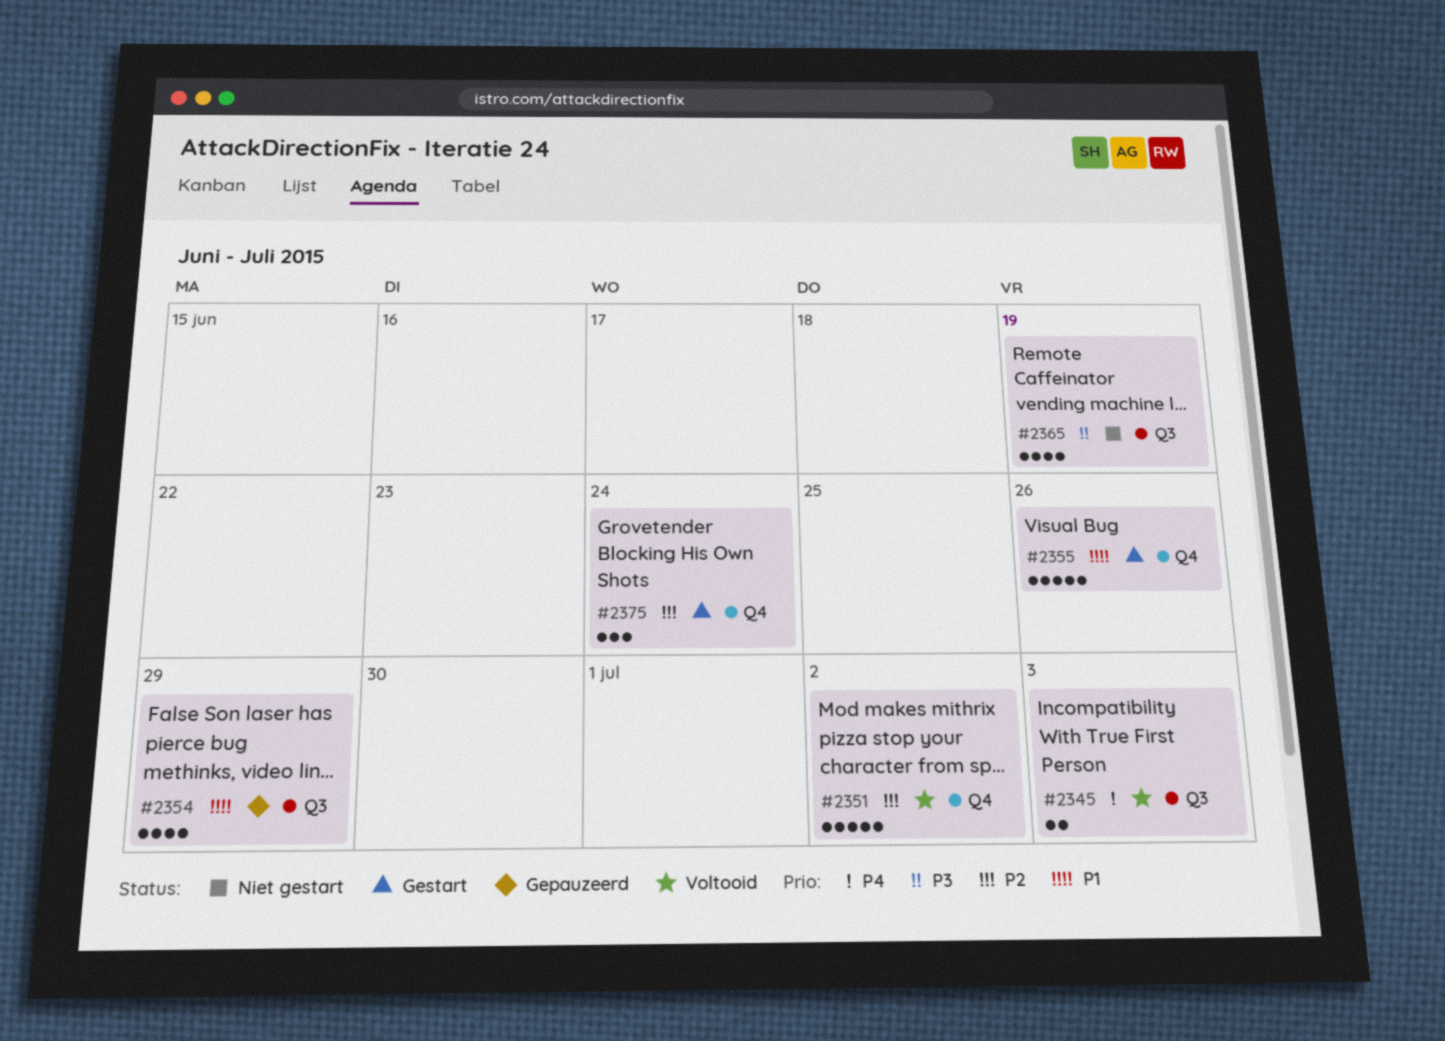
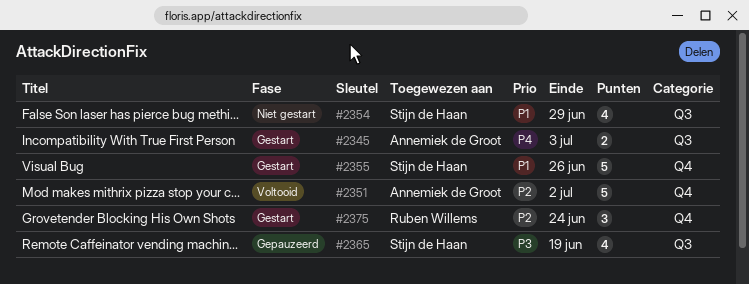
#2345, status: Voltooid -> Gestart
#2354, status: Gepauzeerd -> Niet gestart
#2365, status: Niet gestart -> Gepauzeerd

